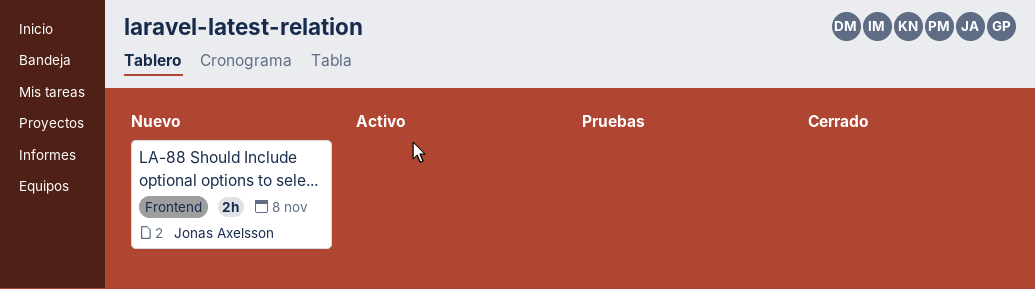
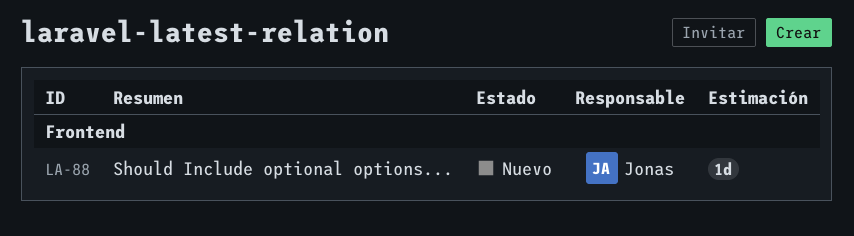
LA-88, estimate: 2h -> 1d

